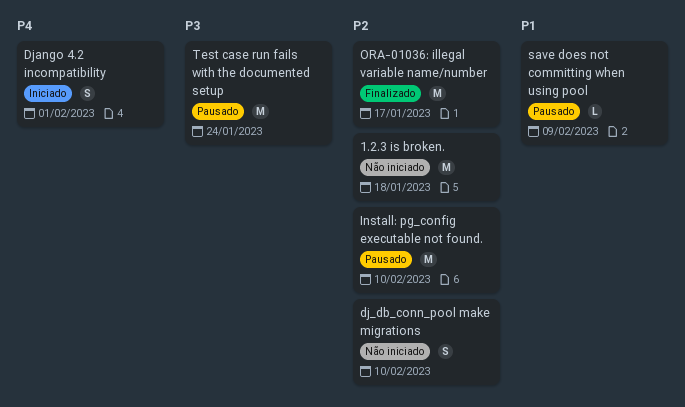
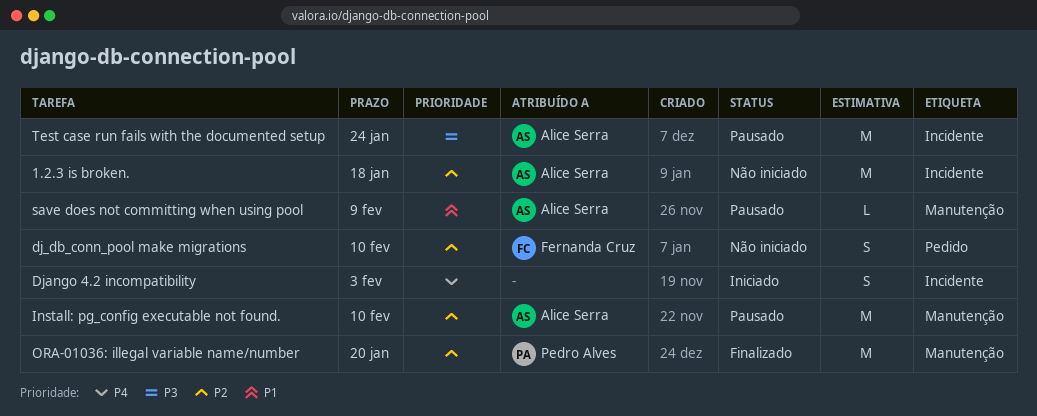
Django 4.2 incompatibility, due: Feb 1 -> Feb 3
ORA-01036: illegal variable name/number, due: Jan 17 -> Jan 20

